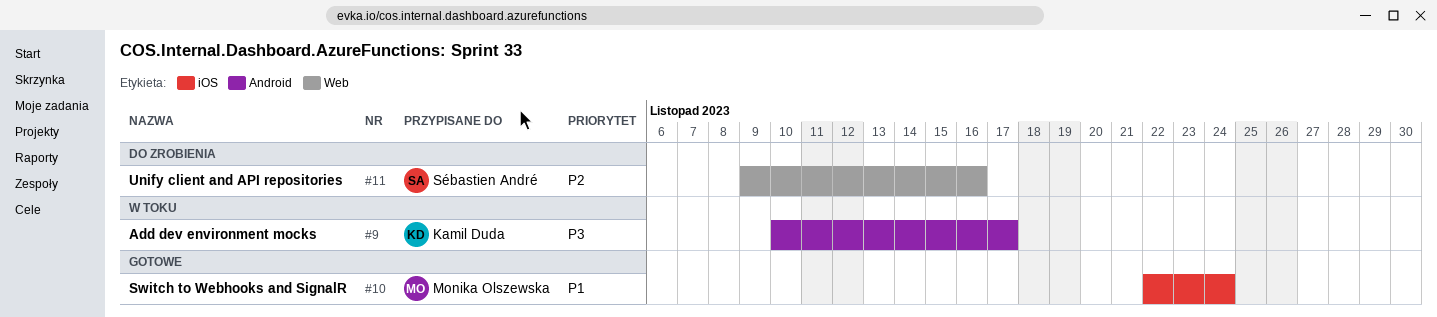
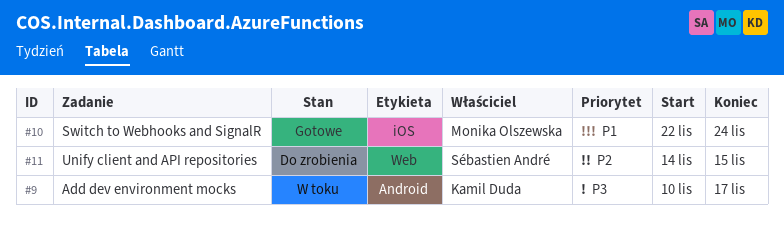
#11, start: Nov 9 -> Nov 14
#11, due: Nov 16 -> Nov 15

